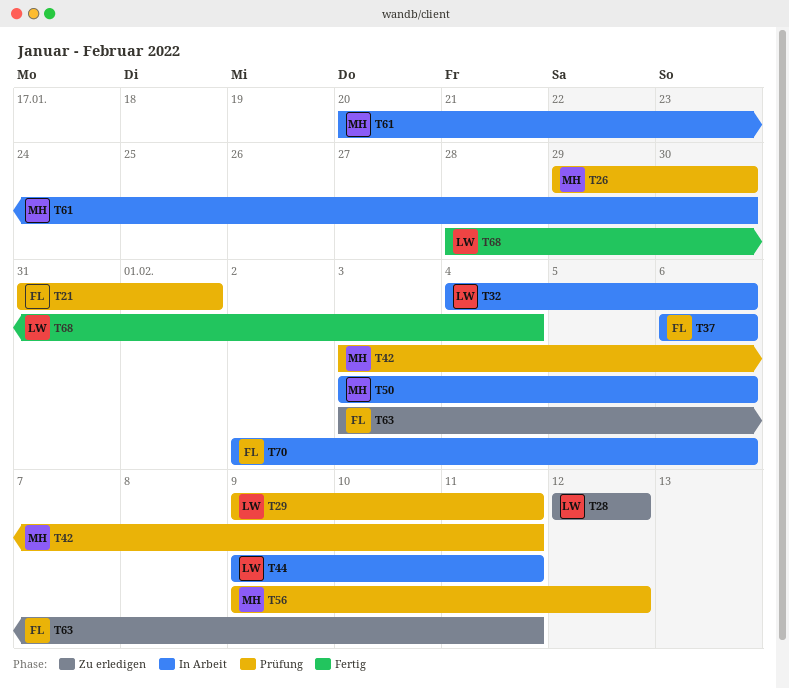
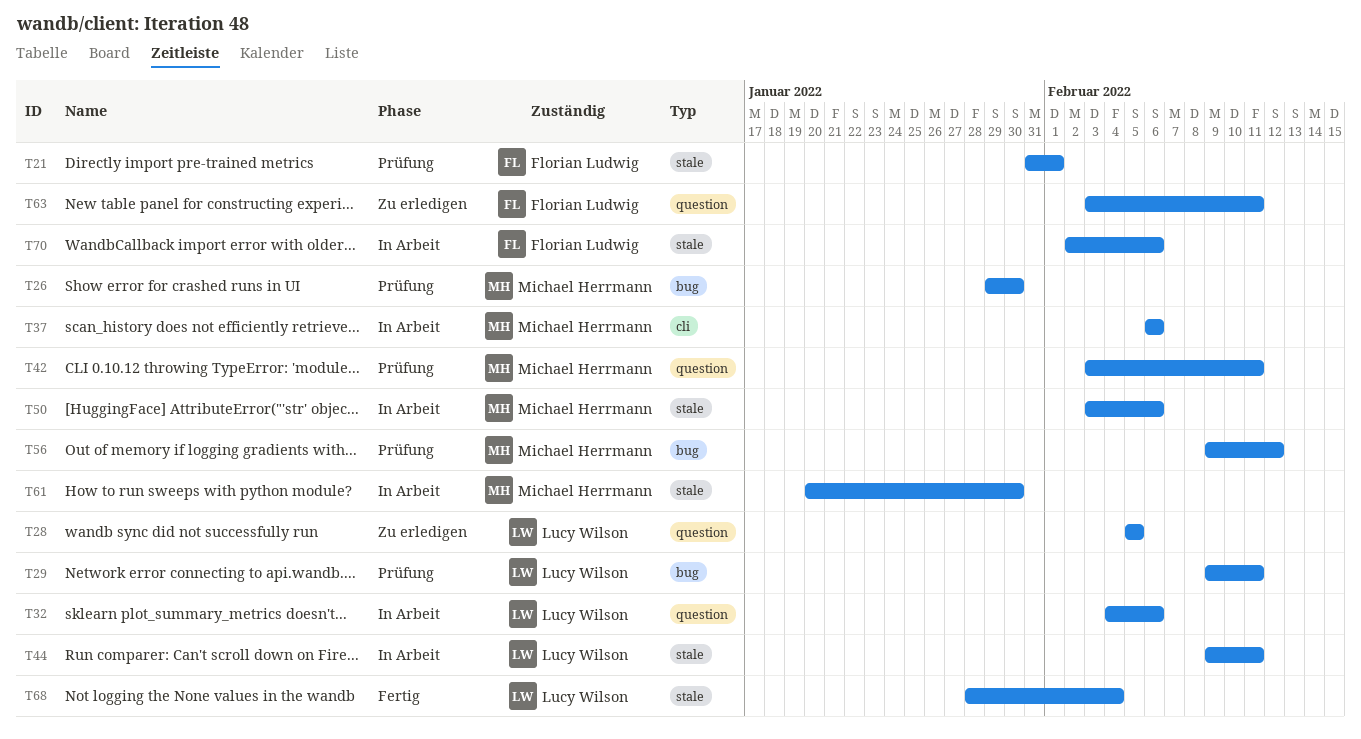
T28, start: Feb 12 -> Feb 5
T28, due: Feb 12 -> Feb 5
T37, owner: Florian Ludwig -> Michael Herrmann

